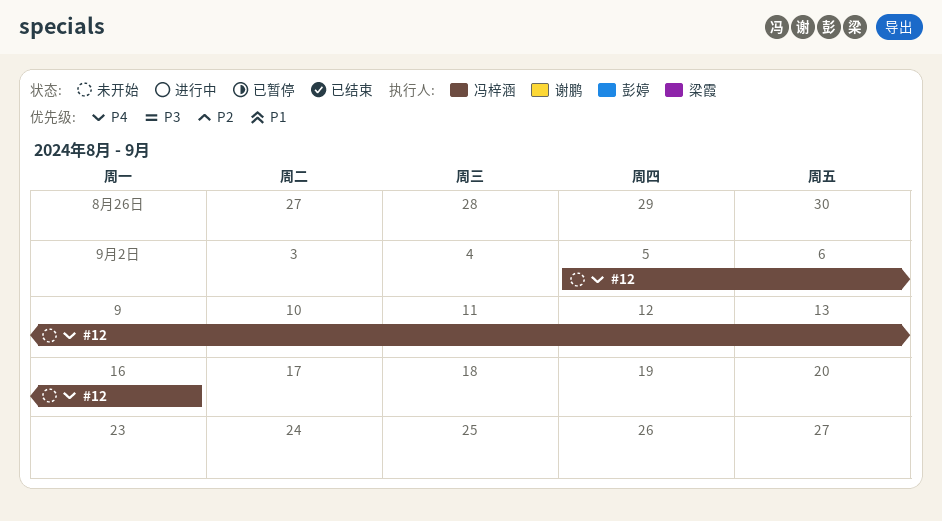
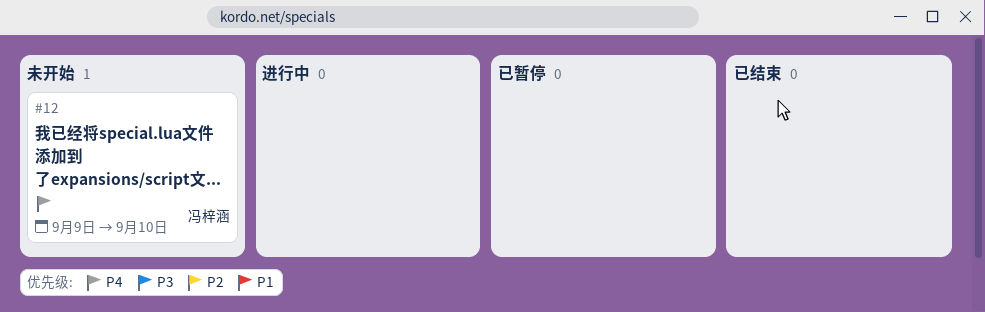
#12, start: Sep 5 -> Sep 9
#12, due: Sep 16 -> Sep 10

